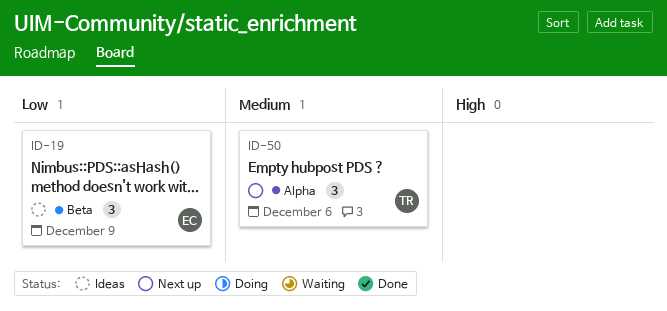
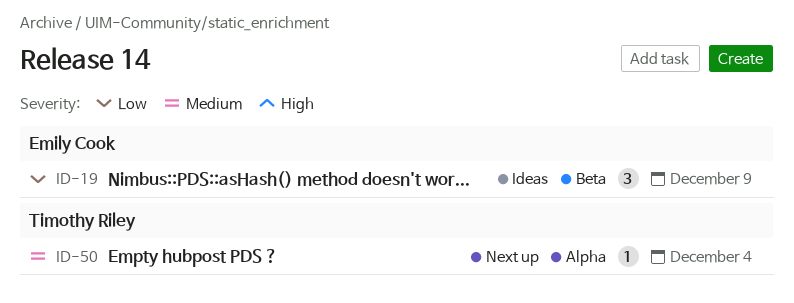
ID-50, estimate: 3 -> 1
ID-50, due: Dec 6 -> Dec 4

